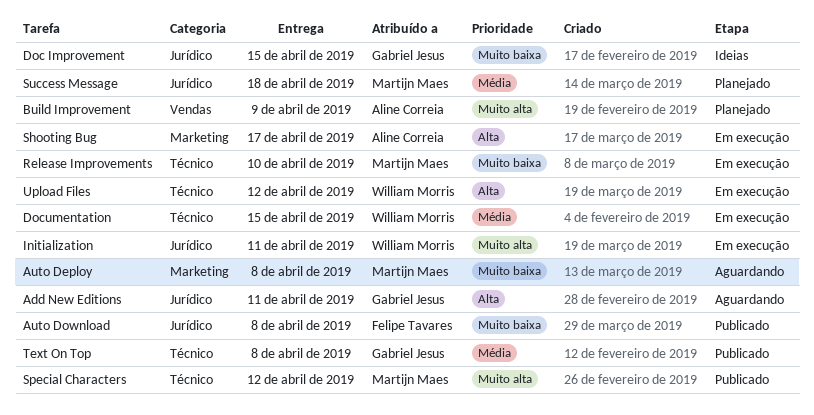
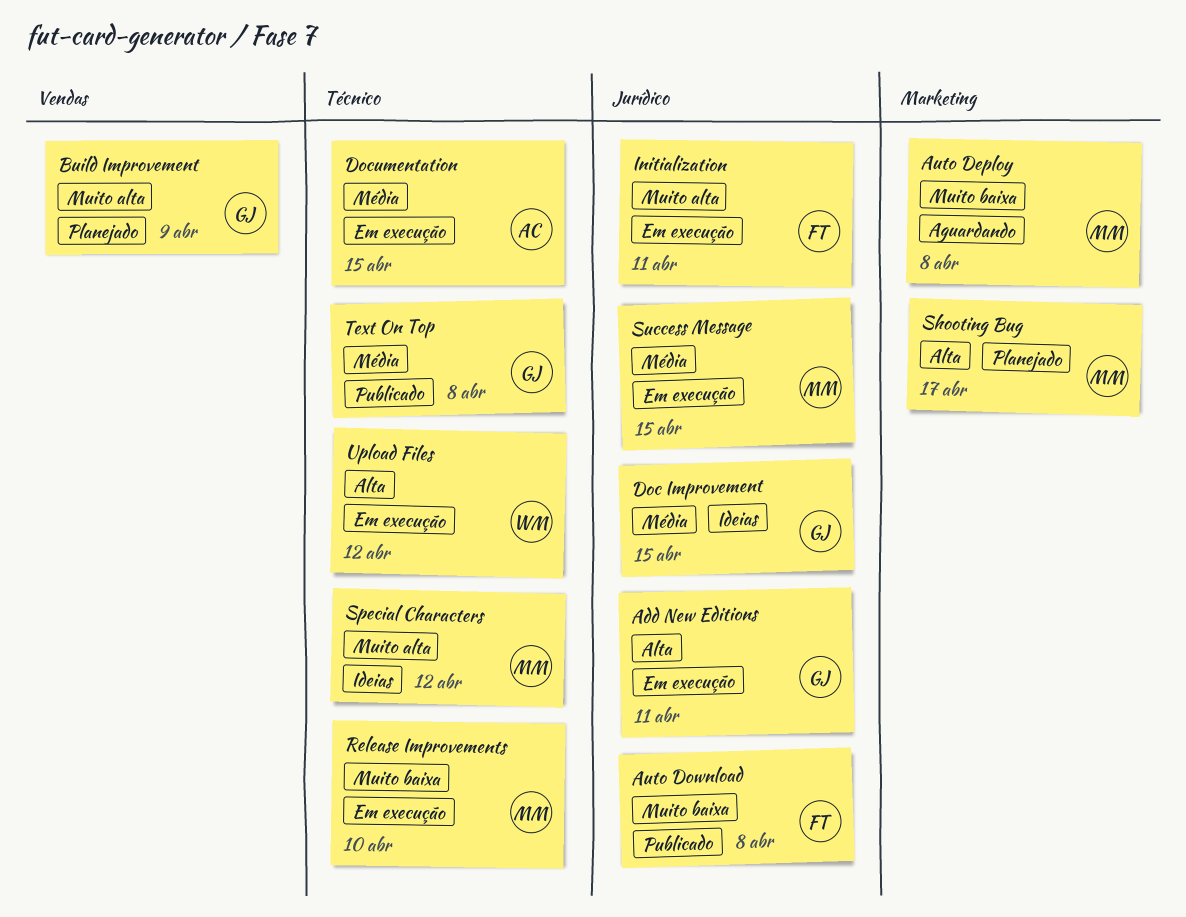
Add New Editions, status: Aguardando -> Em execução
Build Improvement, owner: Aline Correia -> Gabriel Jesus
Doc Improvement, priority: Muito baixa -> Média
Documentation, owner: William Morris -> Aline Correia
Initialization, owner: William Morris -> Felipe Tavares
Shooting Bug, status: Em execução -> Planejado
Shooting Bug, owner: Aline Correia -> Martijn Maes
Special Characters, status: Publicado -> Ideias
Success Message, status: Planejado -> Em execução
Success Message, due: Apr 18 -> Apr 15

